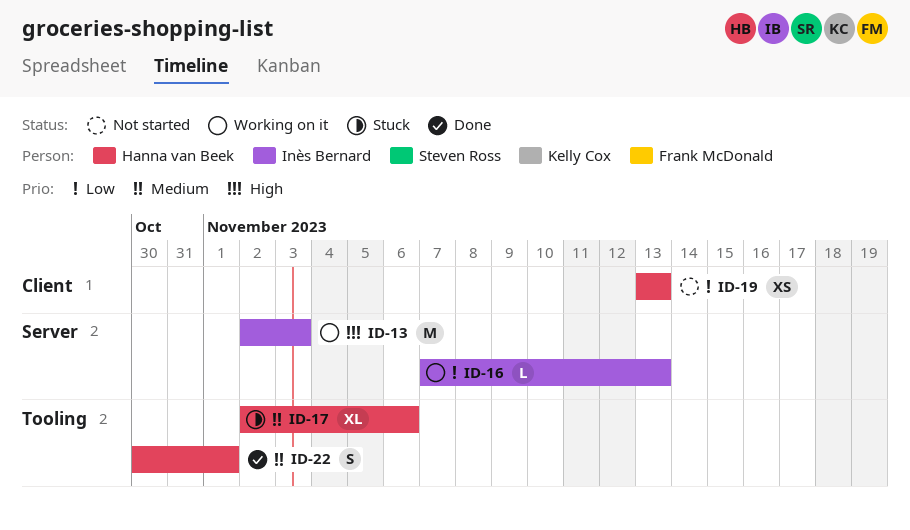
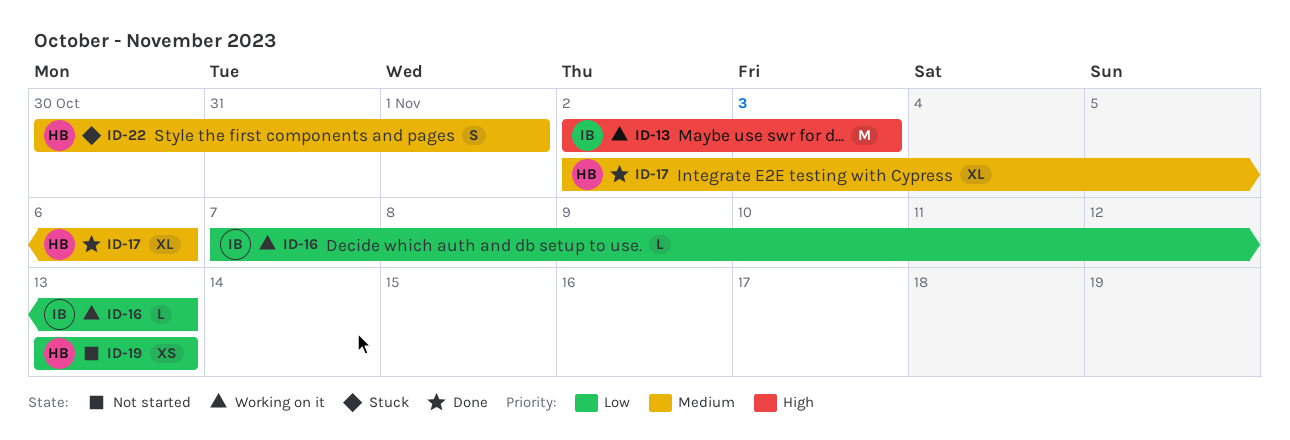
ID-17, status: Stuck -> Done
ID-22, status: Done -> Stuck

